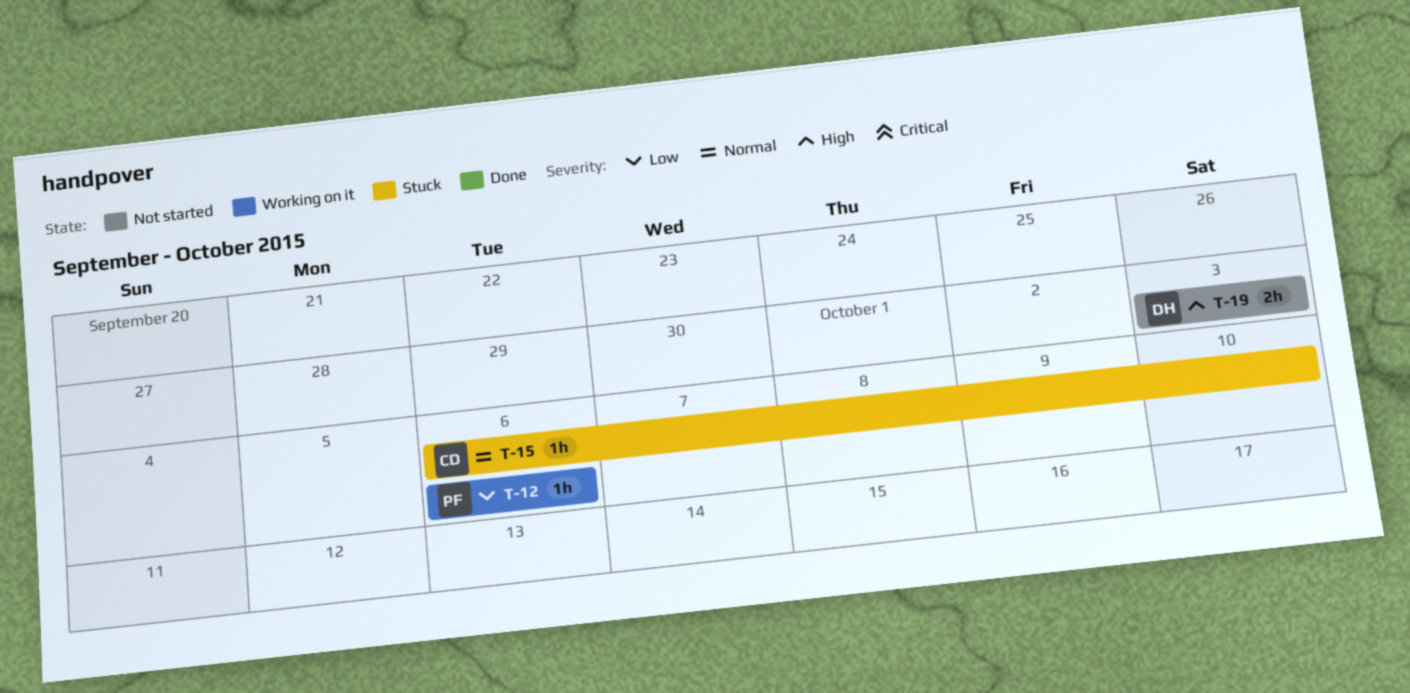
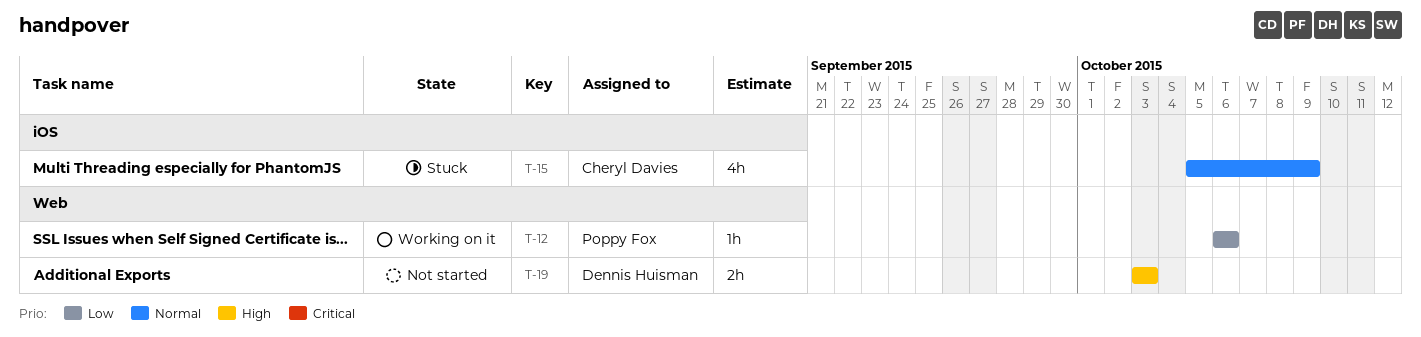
T-15, estimate: 1h -> 4h
T-15, start: Oct 6 -> Oct 5
T-15, due: Oct 10 -> Oct 9

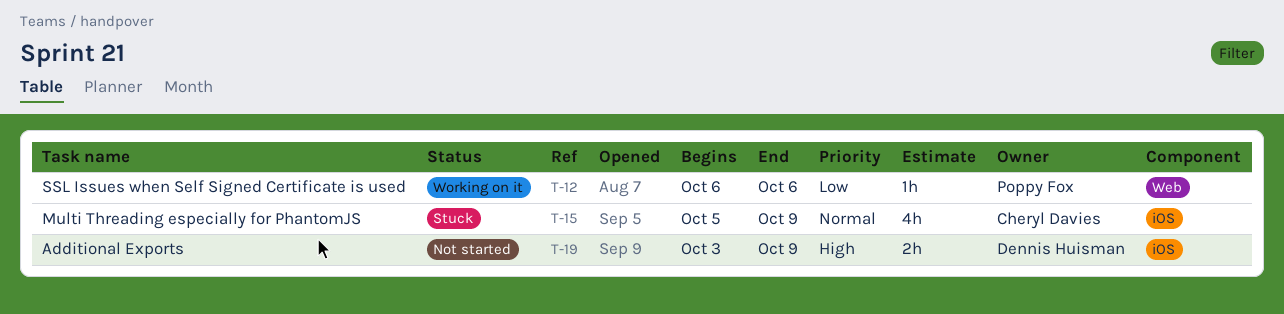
T-19, label: Web -> iOS
T-19, due: Oct 3 -> Oct 9

